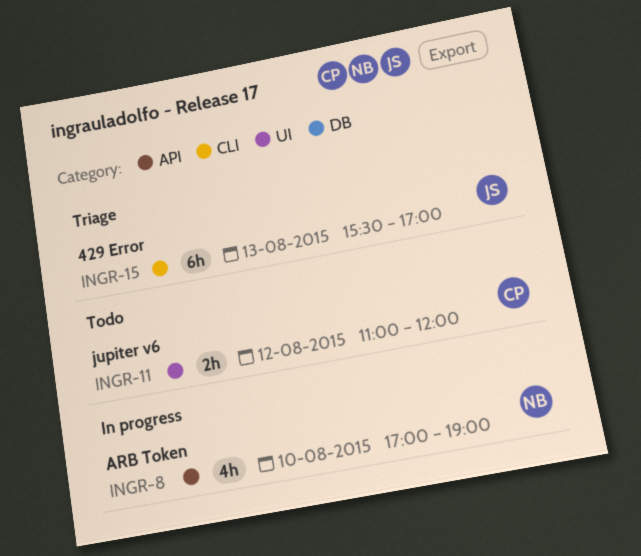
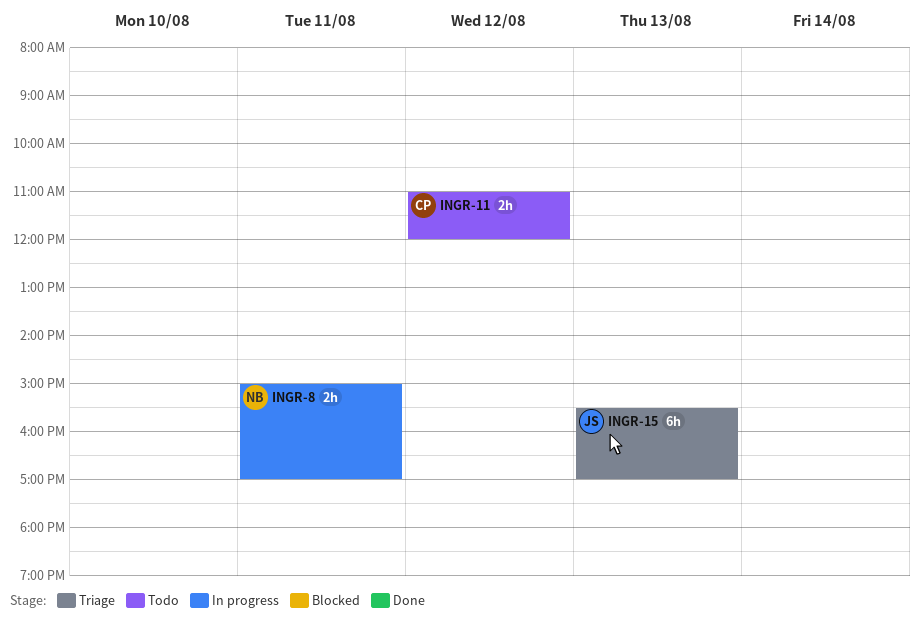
INGR-8, estimate: 4h -> 2h
INGR-8, day: Aug 10 -> Aug 11
INGR-8, begins: 17:00 -> 15:00
INGR-8, ends: 19:00 -> 17:00

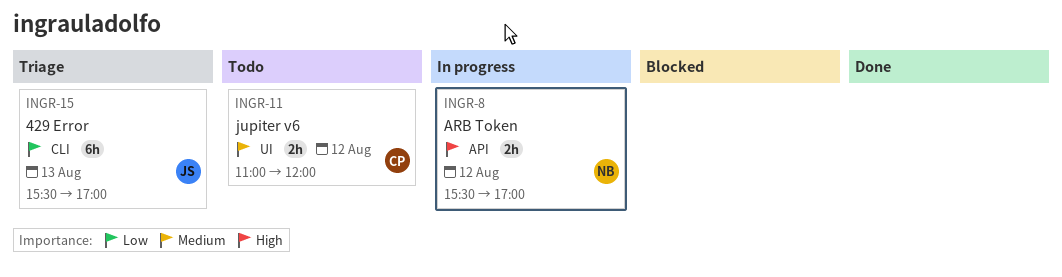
INGR-8, day: Aug 11 -> Aug 12
INGR-8, begins: 15:00 -> 15:30

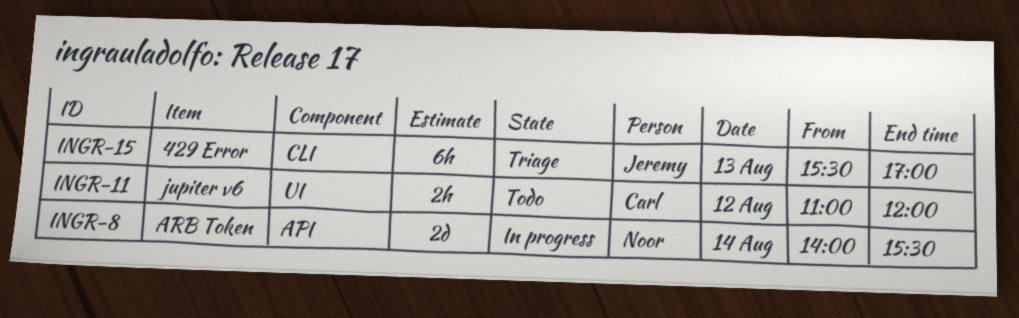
INGR-8, estimate: 2h -> 2d
INGR-8, day: Aug 12 -> Aug 14
INGR-8, begins: 15:30 -> 14:00
INGR-8, ends: 17:00 -> 15:30

